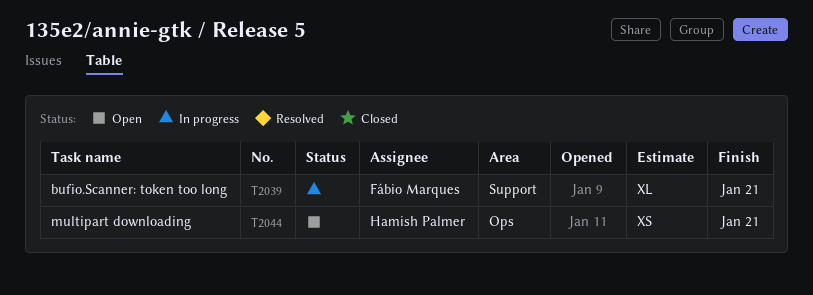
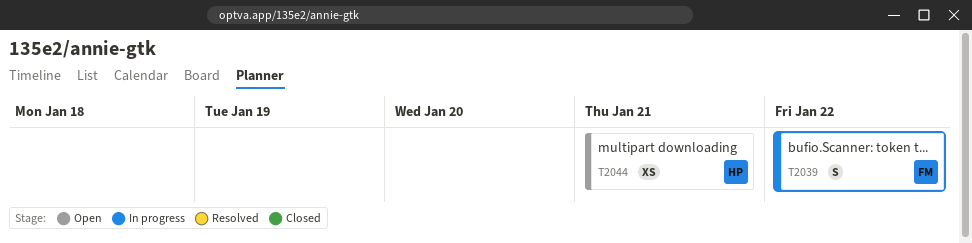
T2039, estimate: XL -> S
T2039, due: Jan 21 -> Jan 22

